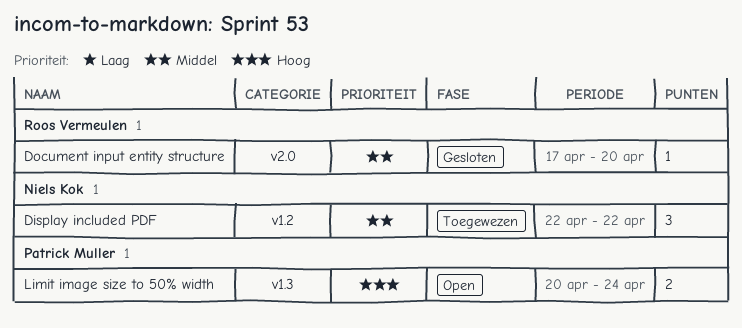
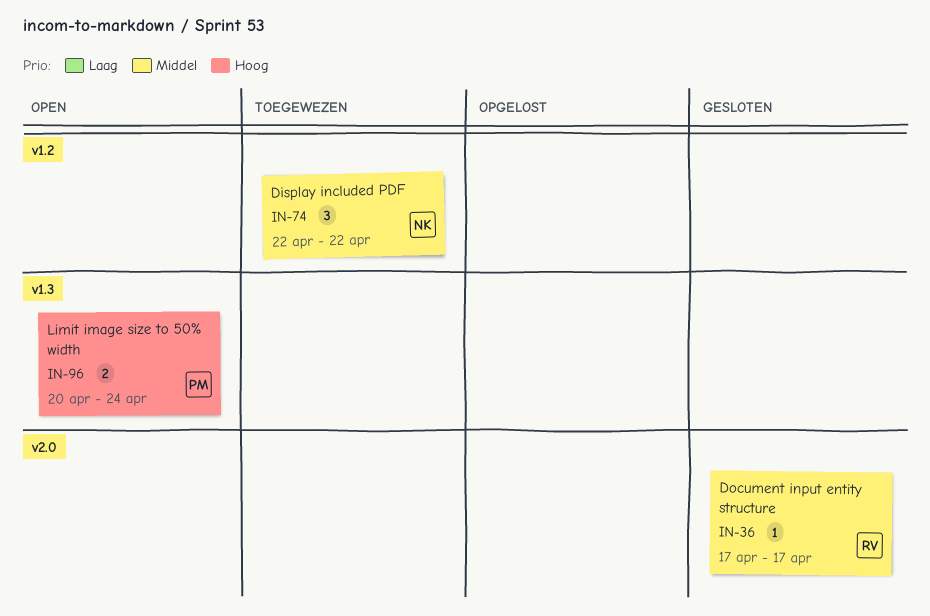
Document input entity structure, due: Apr 20 -> Apr 17

